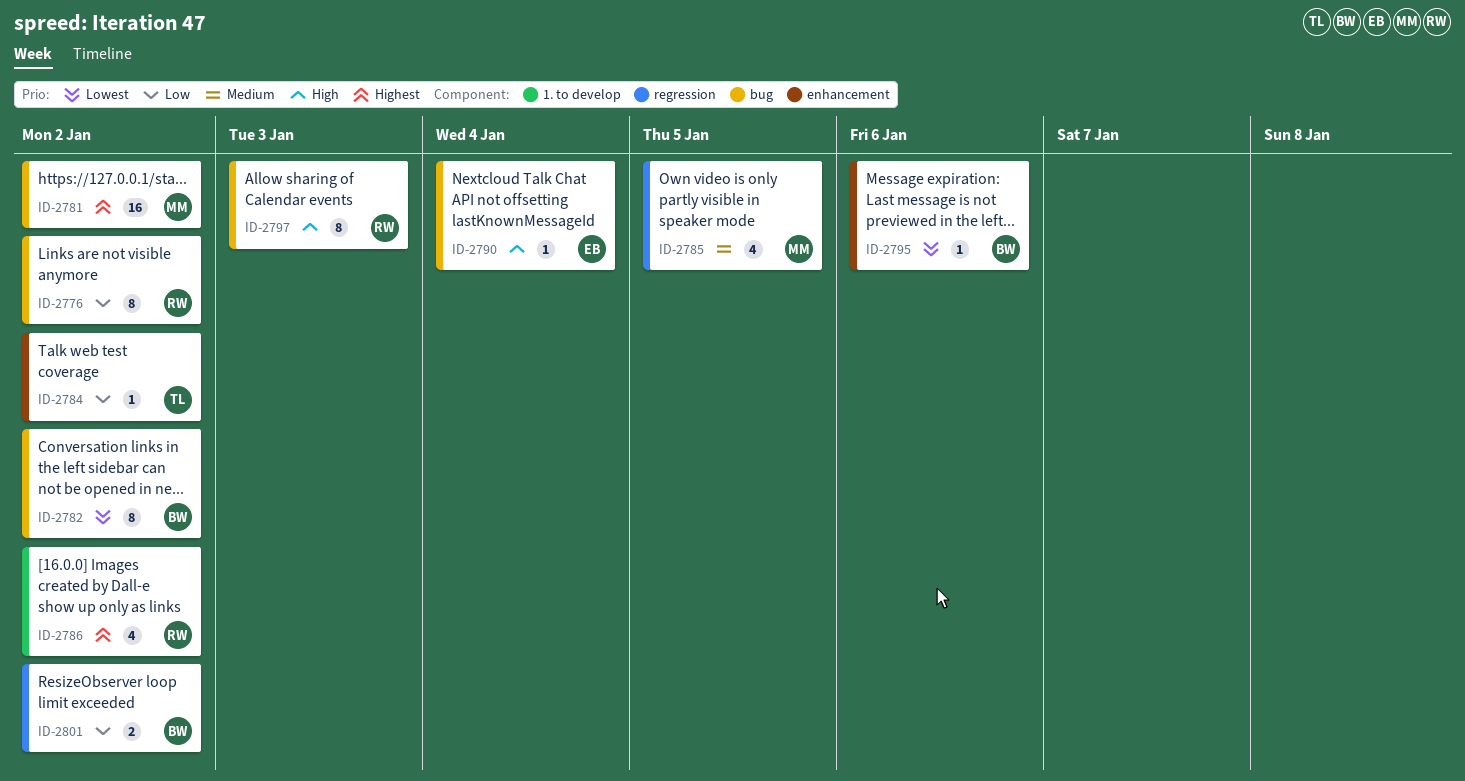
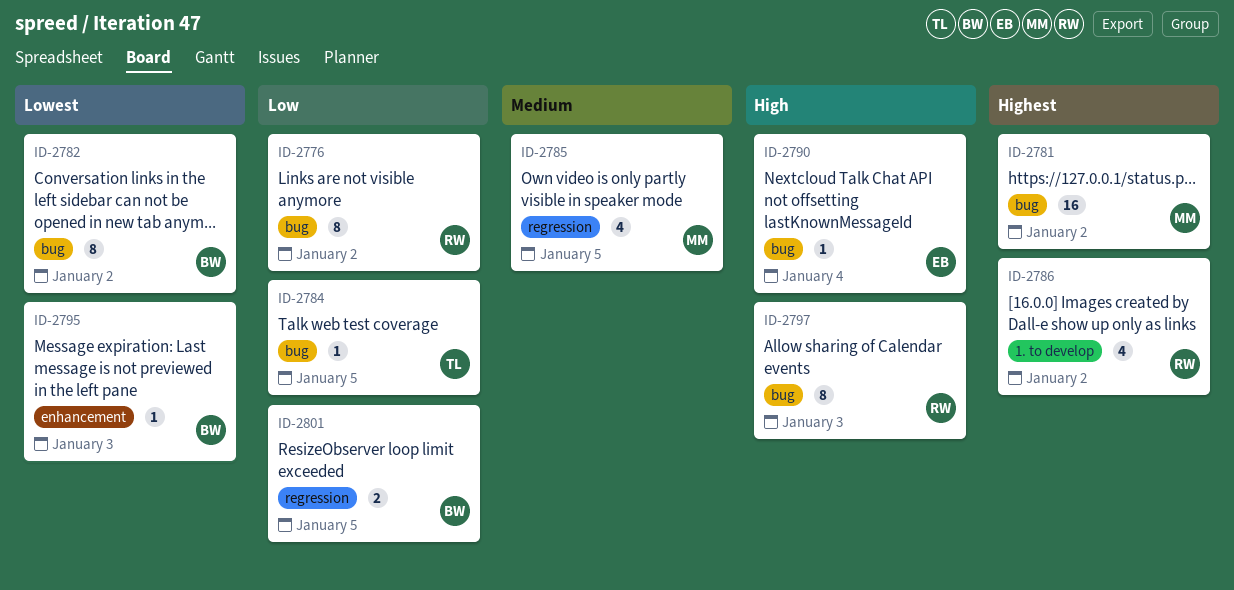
ID-2784, label: enhancement -> bug
ID-2784, due: Jan 2 -> Jan 5
ID-2795, due: Jan 6 -> Jan 3
ID-2801, due: Jan 2 -> Jan 5

